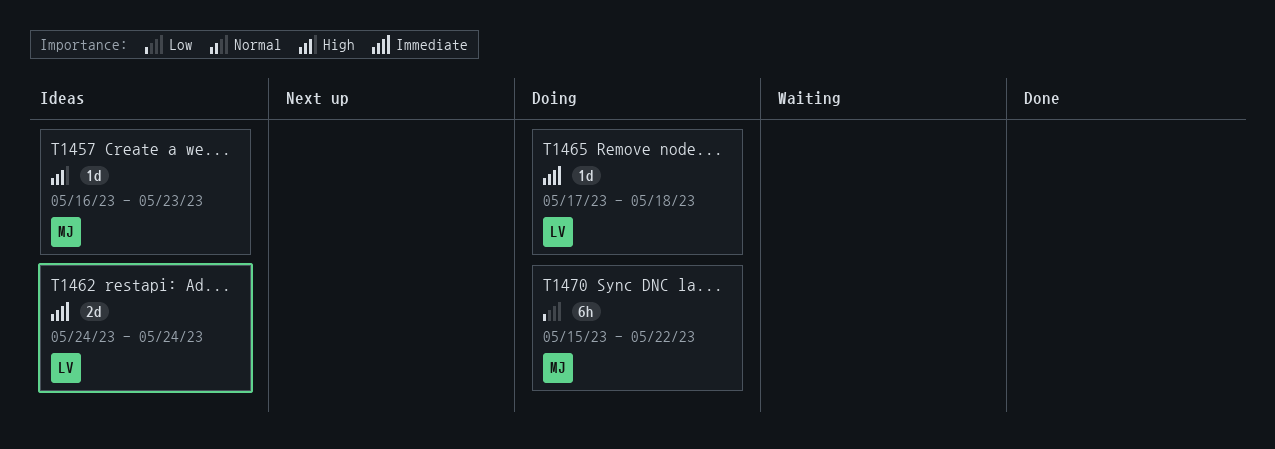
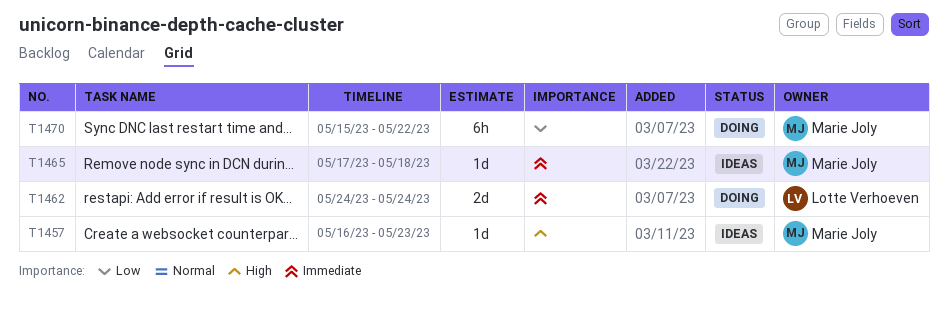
T1462, status: Ideas -> Doing
T1465, status: Doing -> Ideas
T1465, owner: Lotte Verhoeven -> Marie Joly

